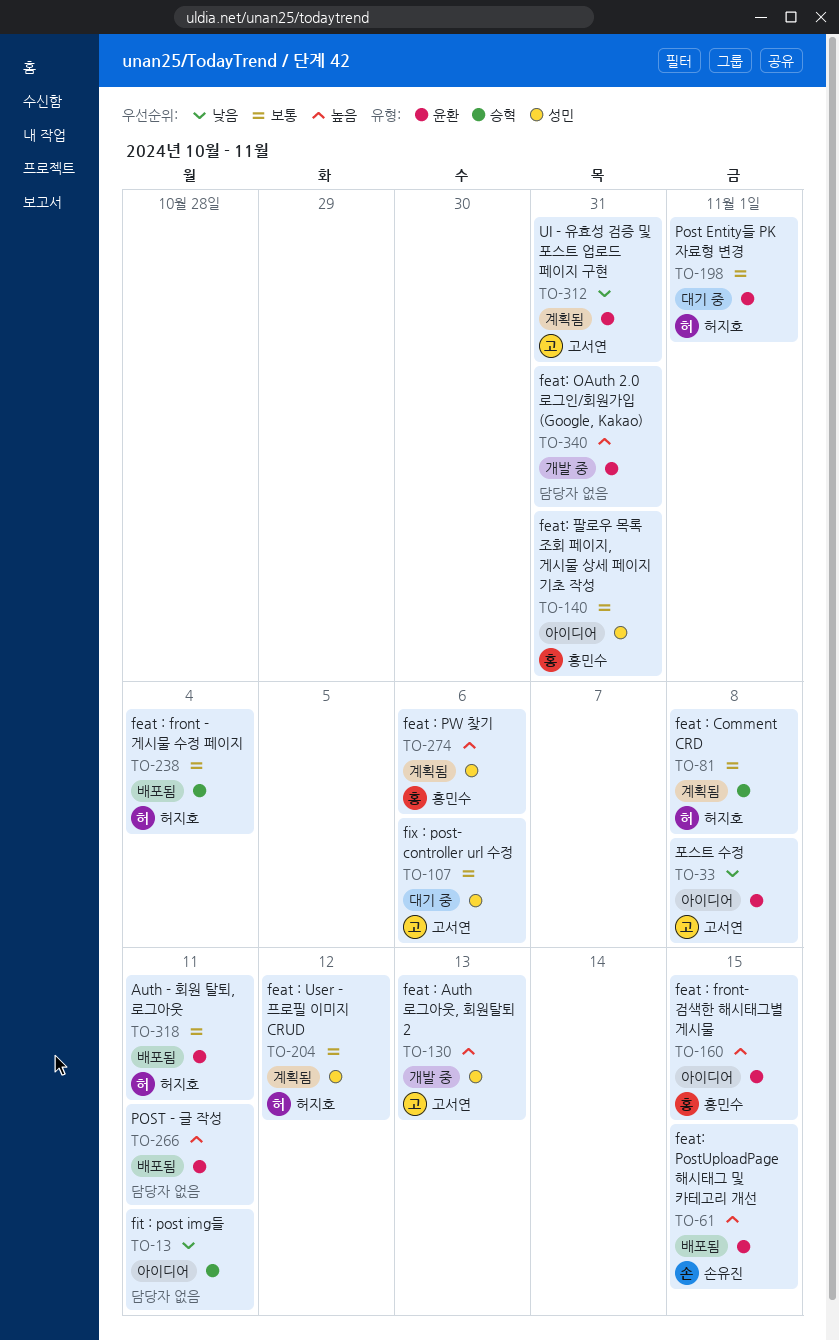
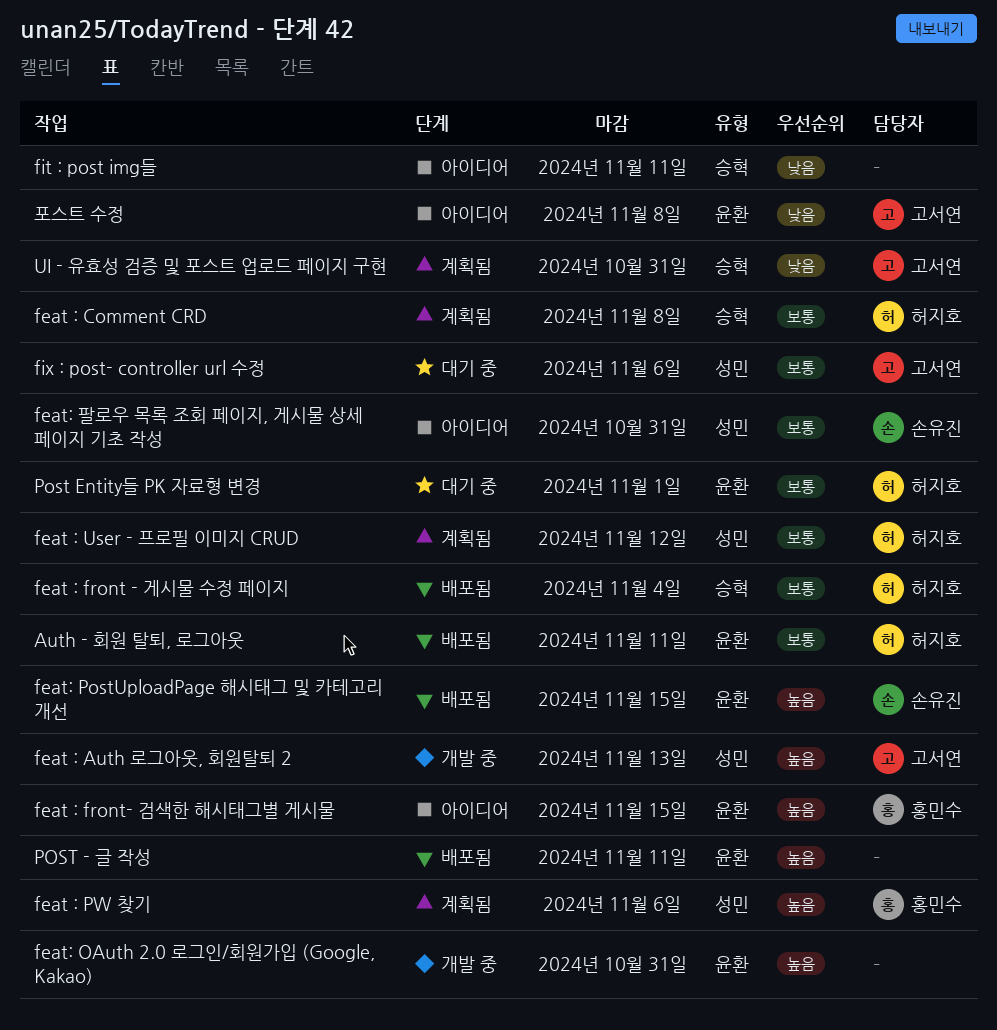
feat: 팔로우 목록 조회 페이지, 게시물 상세 페이지 기초 작성, owner: 홍민수 -> 손유진
UI - 유효성 검증 및 포스트 업로드 페이지 구현, label: 윤환 -> 승혁

